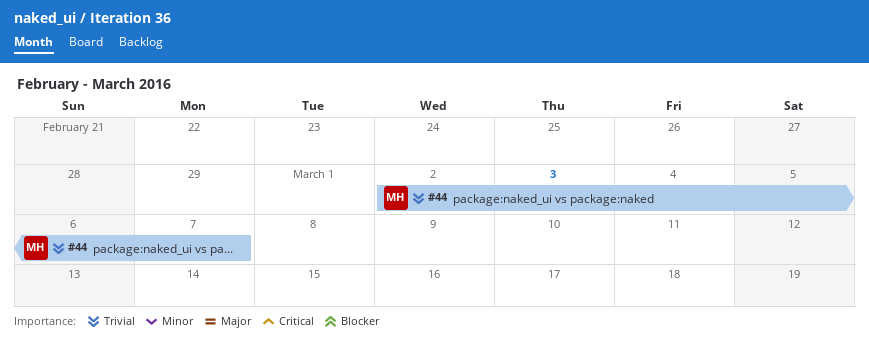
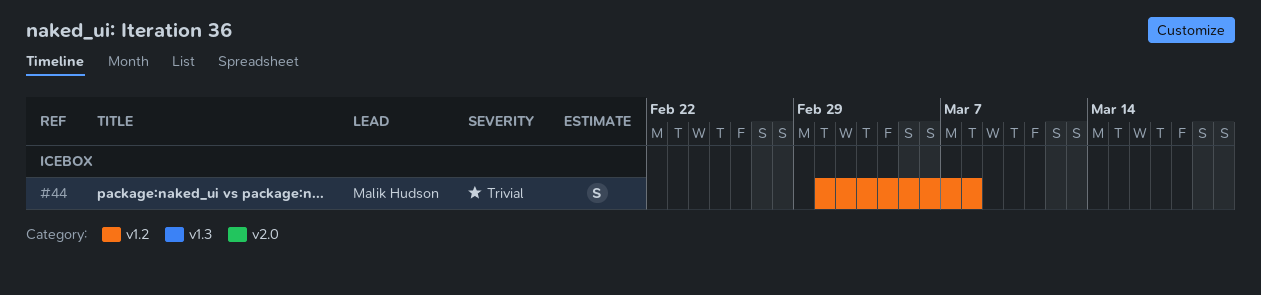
#44, start: Mar 2 -> Mar 1
#44, due: Mar 7 -> Mar 8

